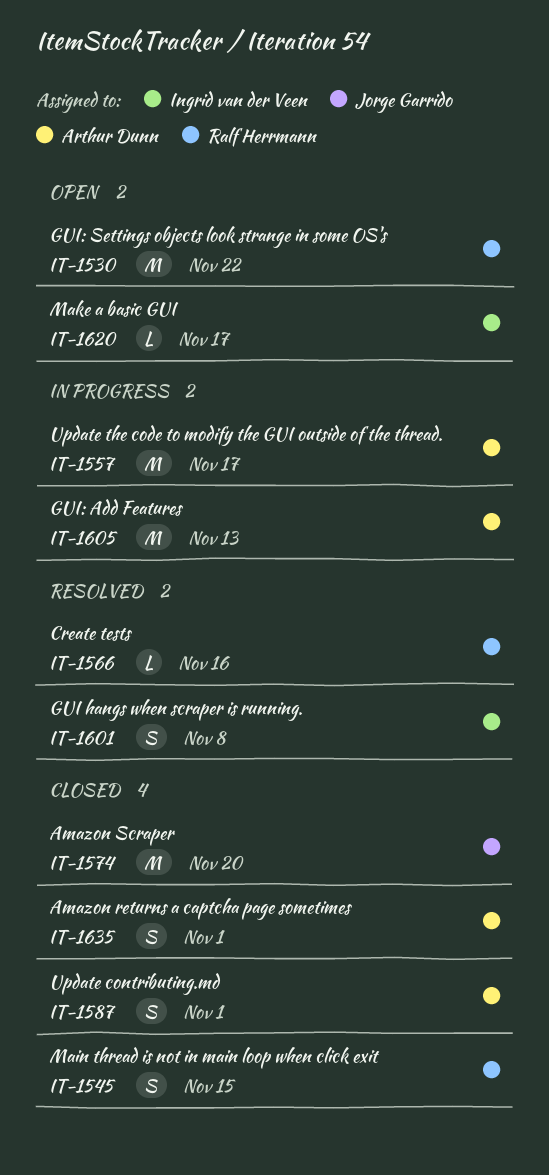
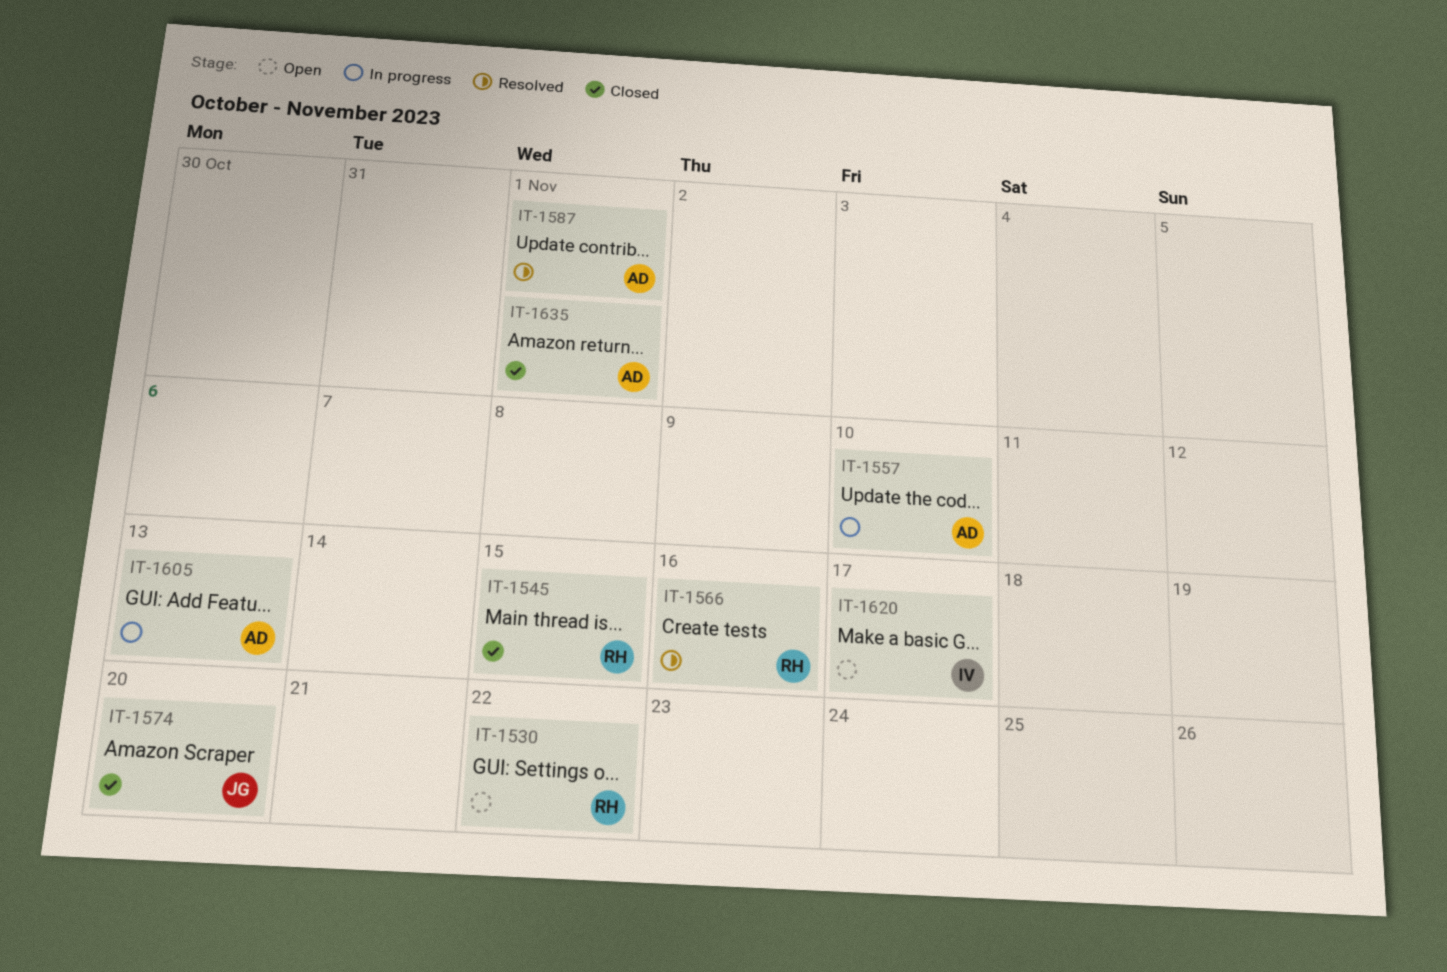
IT-1557, due: Nov 17 -> Nov 10
IT-1587, status: Closed -> Resolved
IT-1601: present -> none

